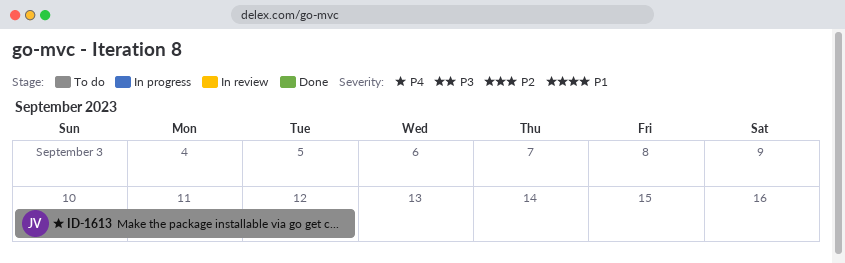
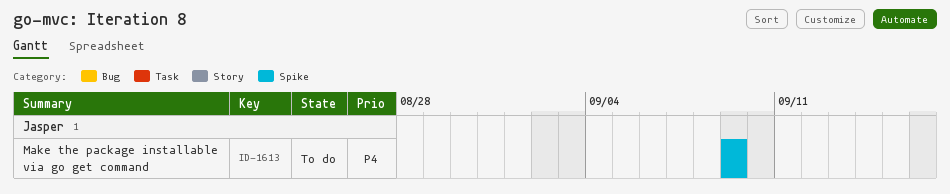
ID-1613, start: Sep 10 -> Sep 9
ID-1613, due: Sep 12 -> Sep 9

